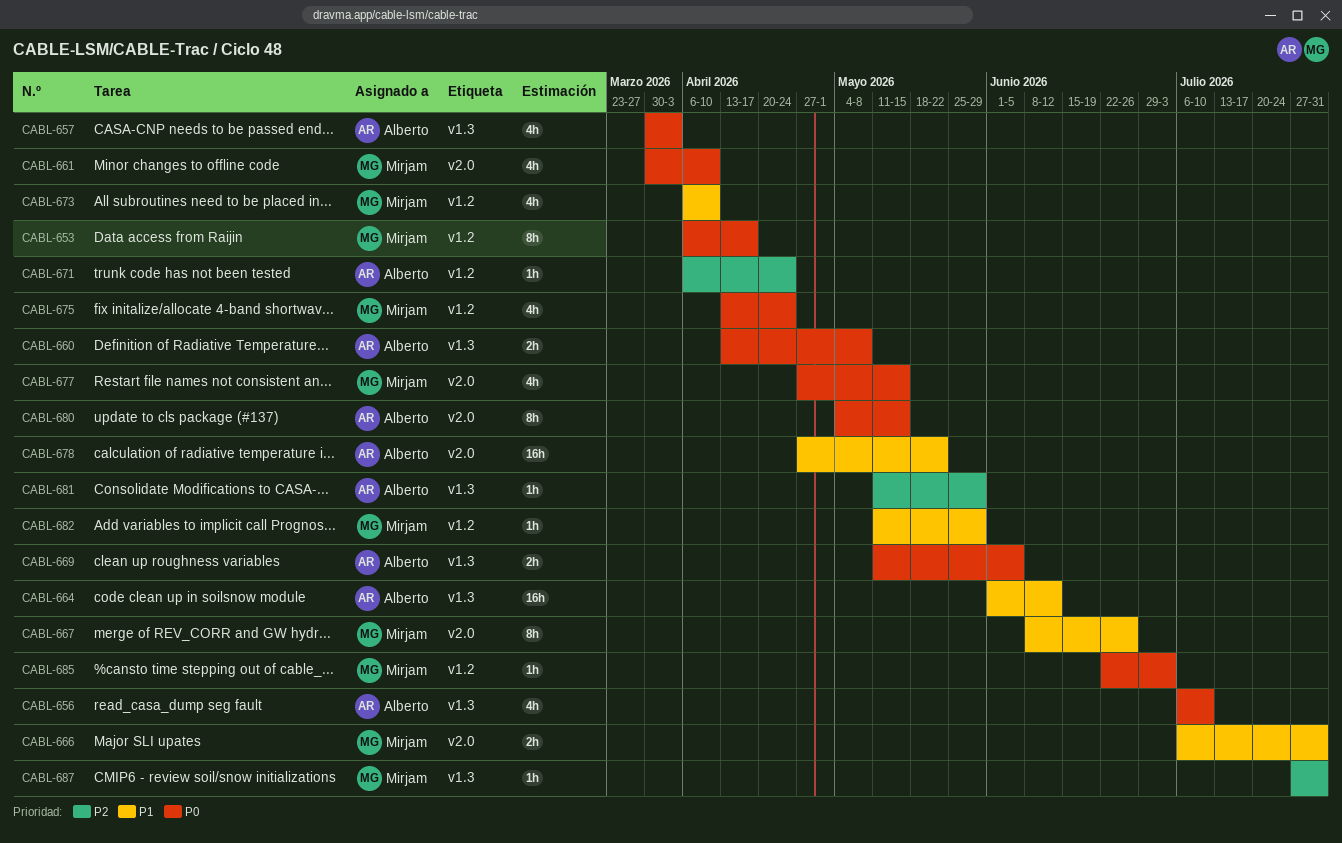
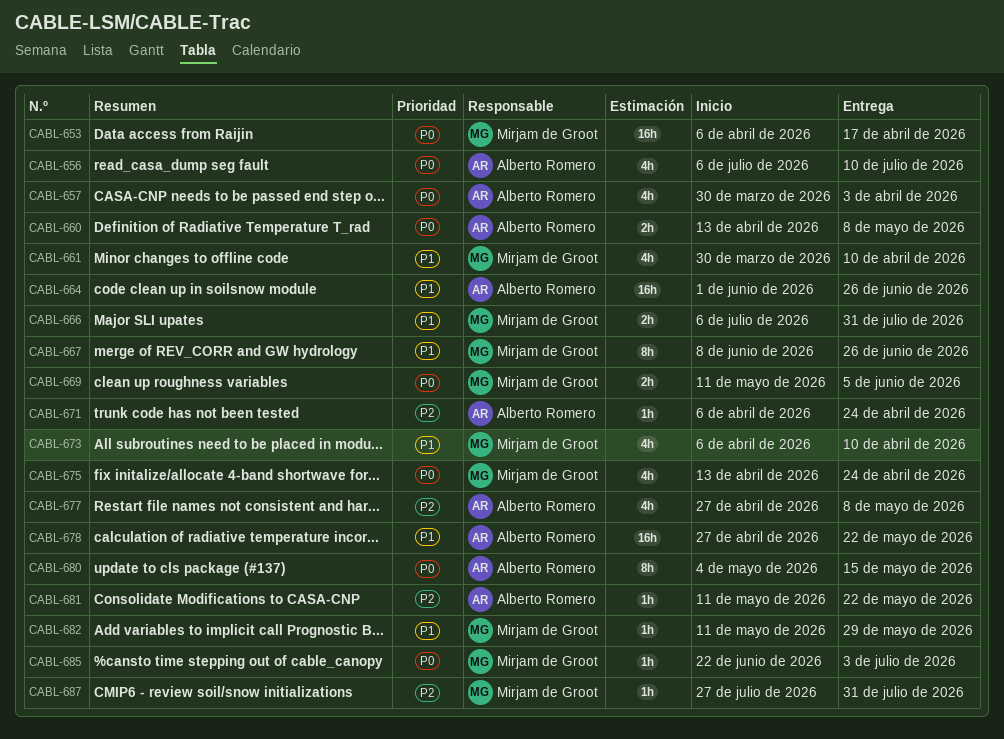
CABL-653, estimate: 8h -> 16h
CABL-661, priority: P0 -> P1
CABL-664, due: Jun 12 -> Jun 26
CABL-669, owner: Alberto Romero -> Mirjam de Groot
CABL-677, owner: Mirjam de Groot -> Alberto Romero
CABL-677, priority: P0 -> P2
CABL-677, due: May 15 -> May 8
CABL-681, due: May 29 -> May 22

